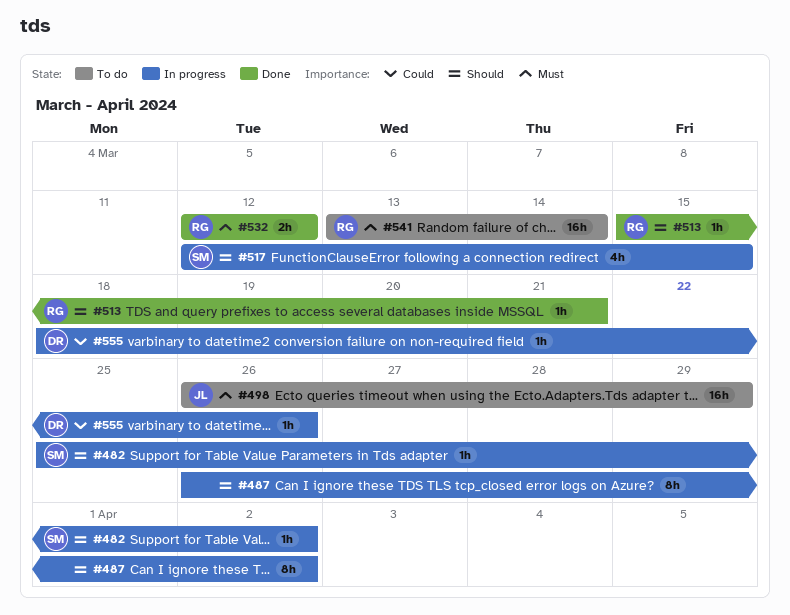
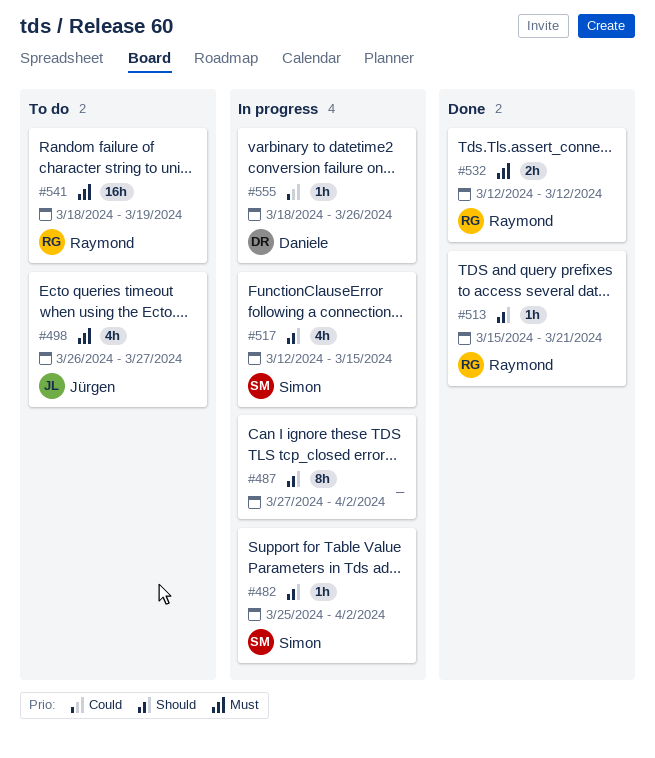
#487, start: Mar 26 -> Mar 27
#498, estimate: 16h -> 4h
#498, due: Mar 29 -> Mar 27
#541, start: Mar 13 -> Mar 18
#541, due: Mar 14 -> Mar 19

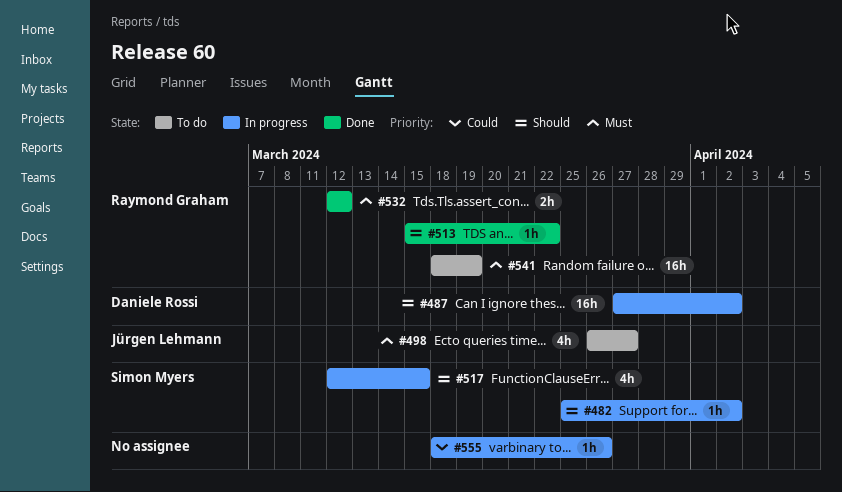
#487, owner: none -> Daniele Rossi
#487, estimate: 8h -> 16h
#513, due: Mar 21 -> Mar 22
#555, owner: Daniele Rossi -> none

